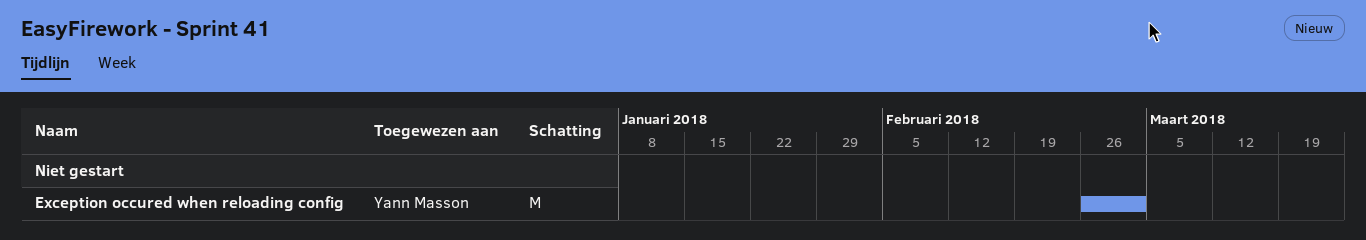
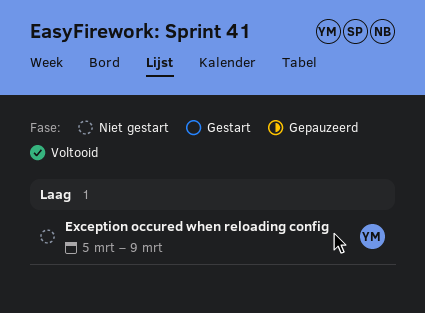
Exception occured when reloading config, start: Feb 26 -> Mar 5
Exception occured when reloading config, due: Mar 2 -> Mar 9

